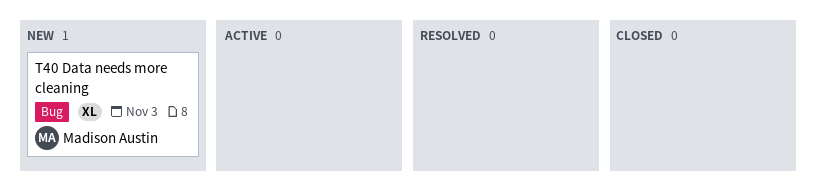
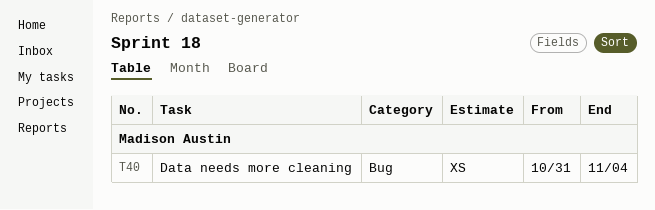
T40, estimate: XL -> XS
T40, due: Nov 3 -> Nov 4

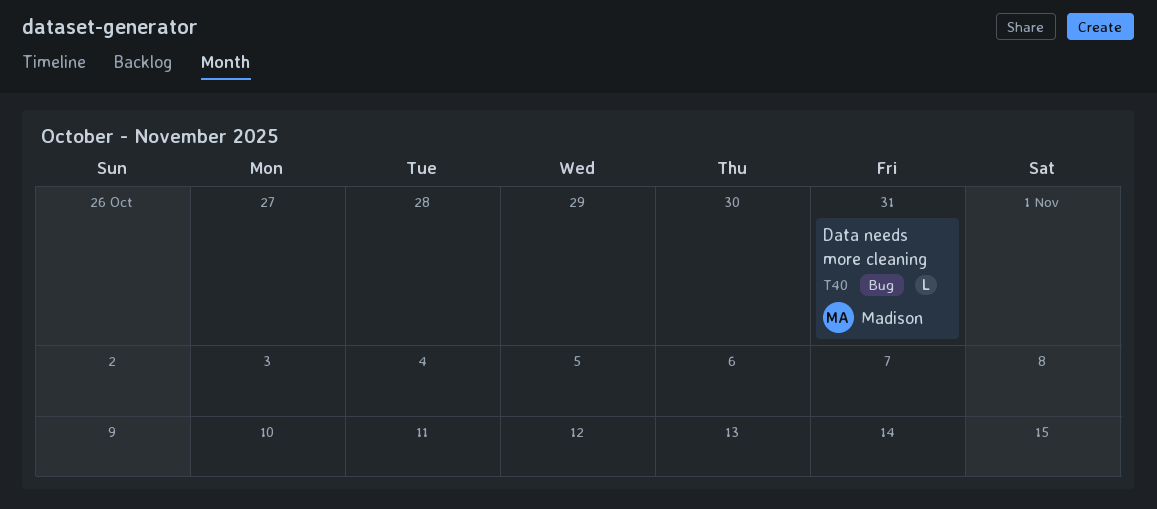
T40, estimate: XS -> L
T40, due: Nov 4 -> Oct 31

